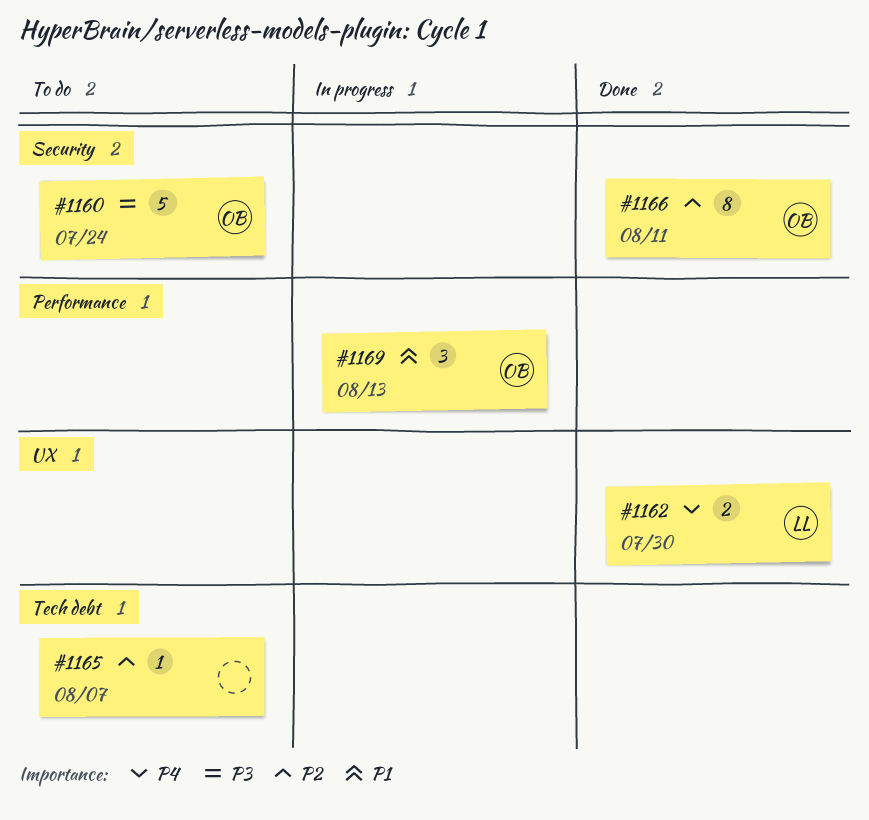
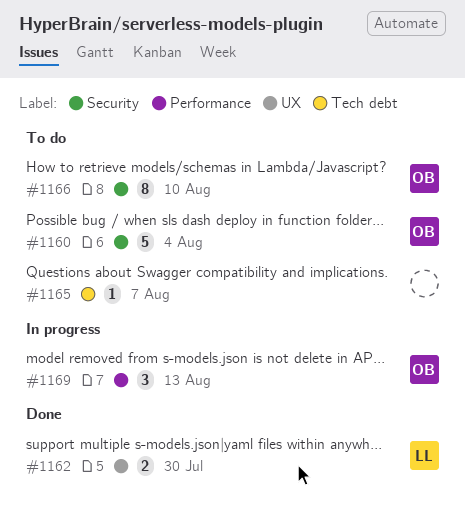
#1160, due: Jul 24 -> Aug 4
#1166, status: Done -> To do
#1166, due: Aug 11 -> Aug 10

